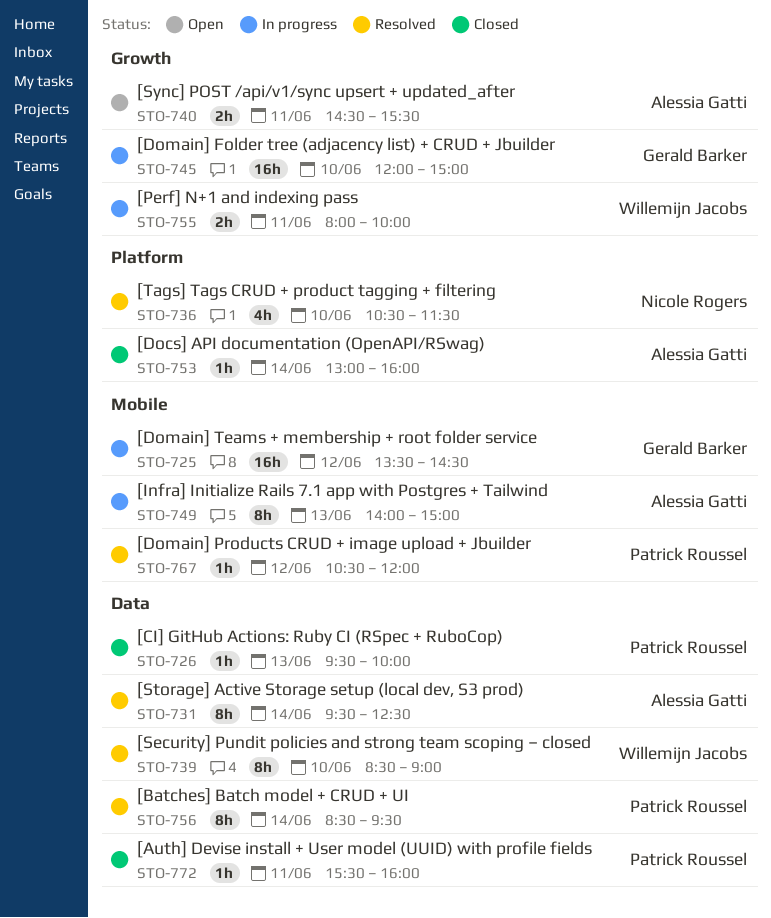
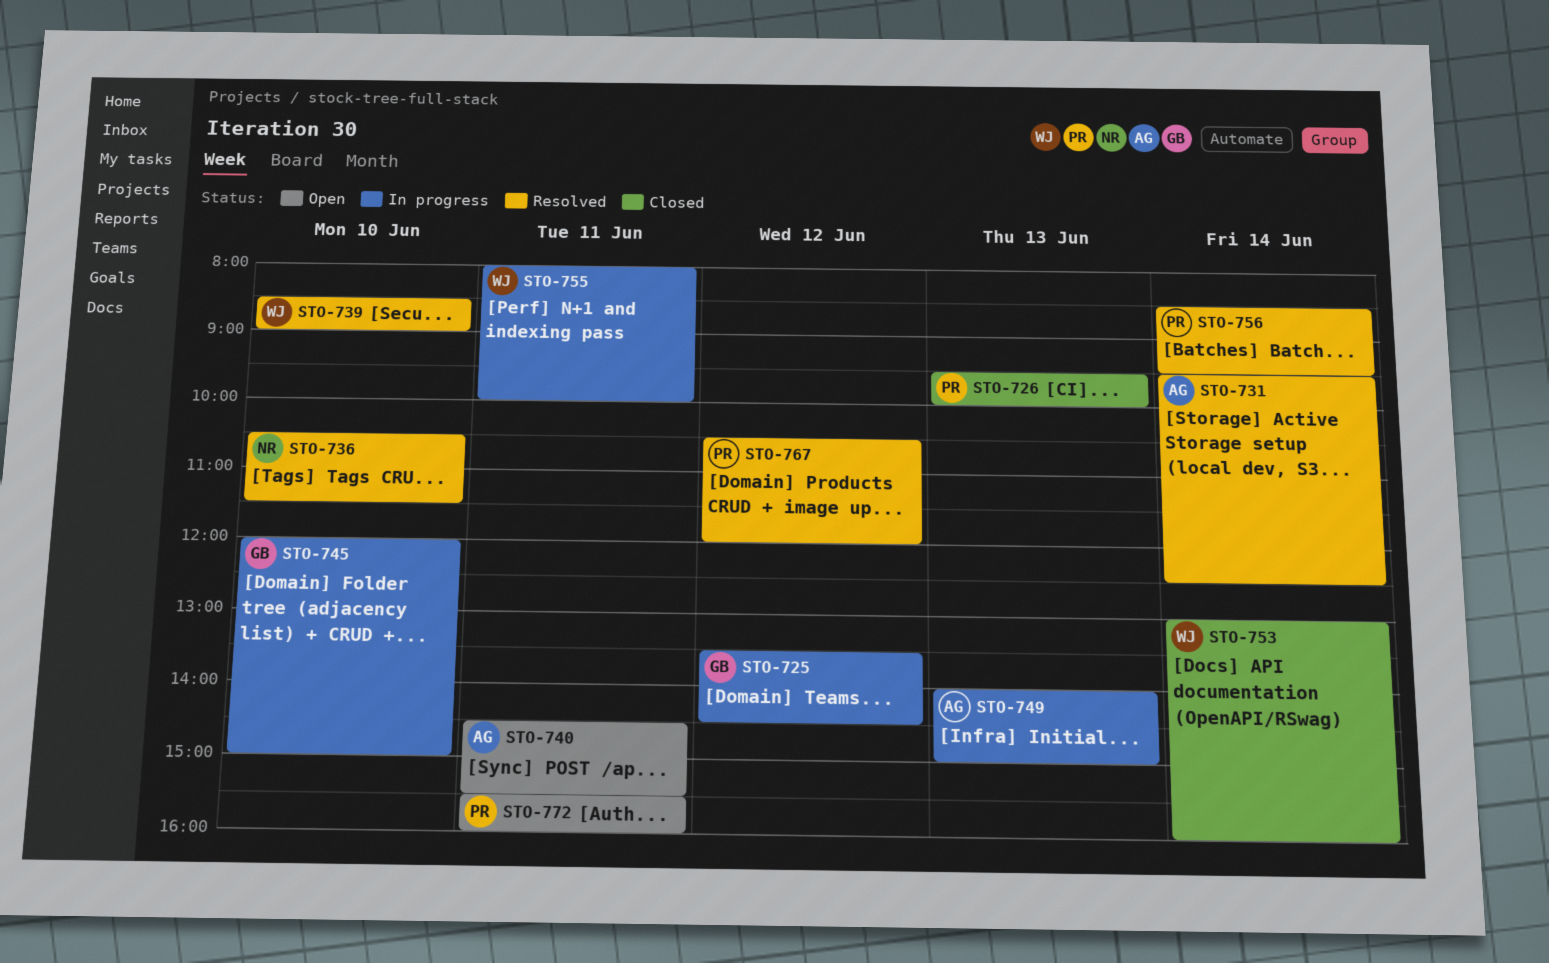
STO-753, owner: Alessia Gatti -> Willemijn Jacobs
STO-772, status: Closed -> Open

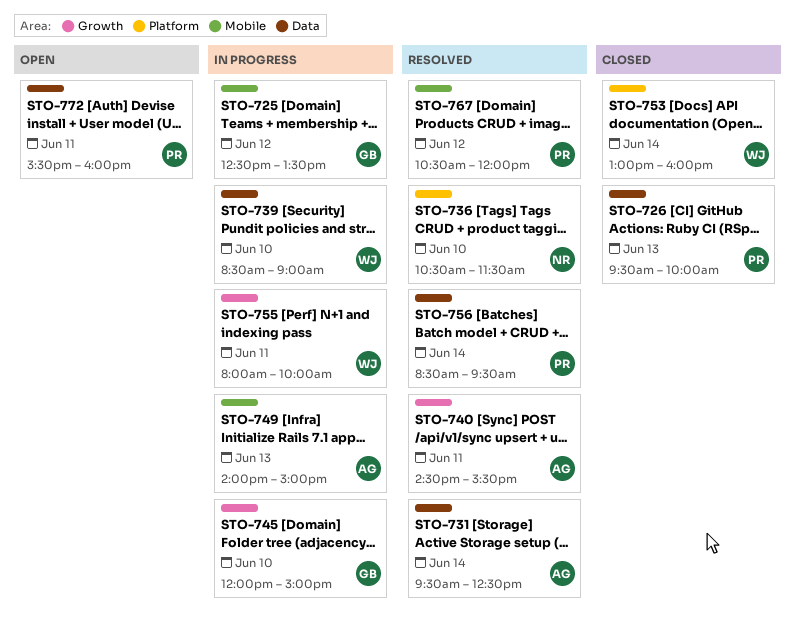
STO-725, begins: 13:30 -> 12:30
STO-725, ends: 14:30 -> 13:30
STO-739, status: Resolved -> In progress
STO-740, status: Open -> Resolved

